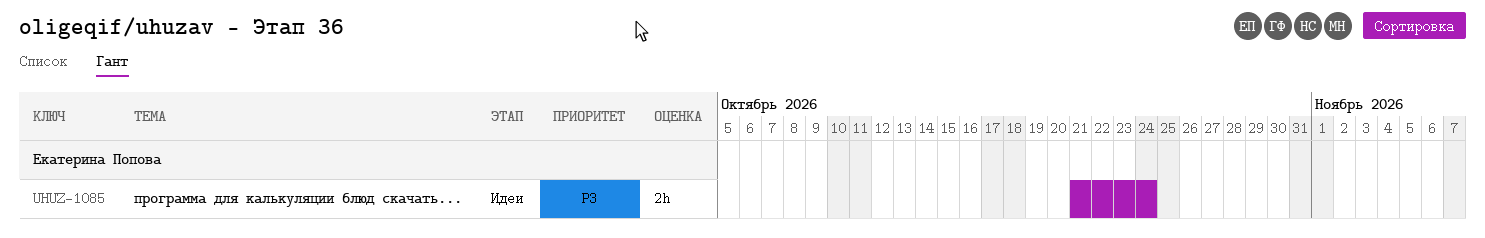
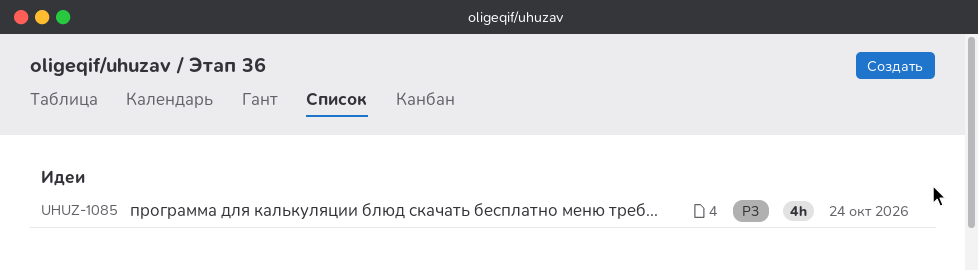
UHUZ-1085, estimate: 2h -> 4h

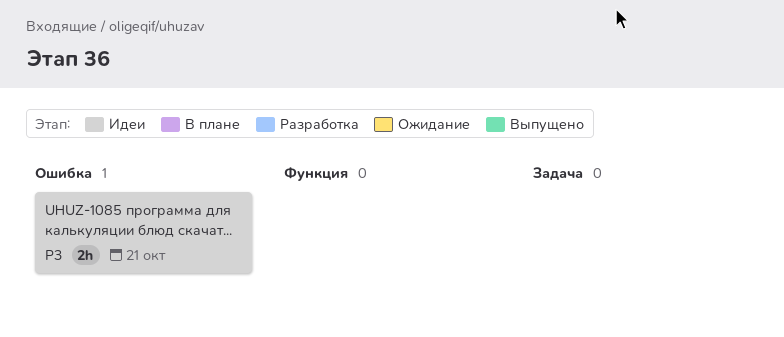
UHUZ-1085, estimate: 4h -> 2h
UHUZ-1085, due: Oct 24 -> Oct 21

